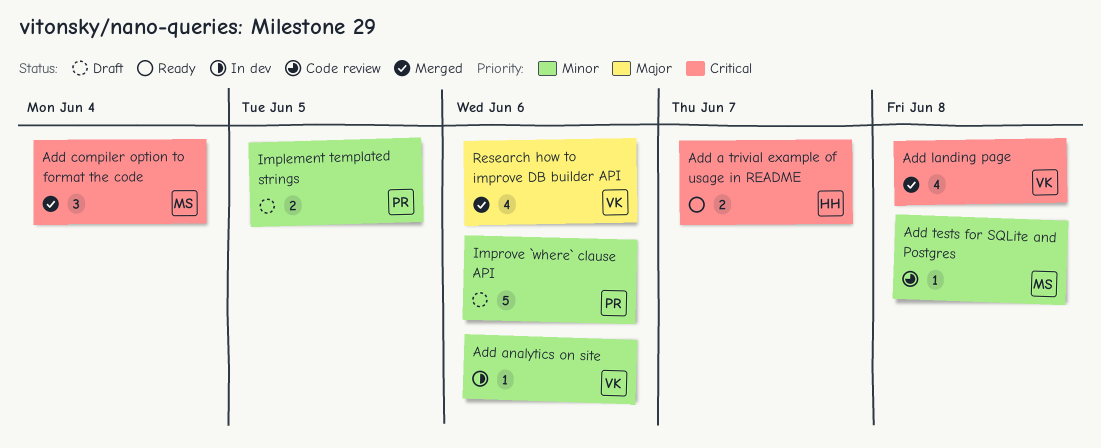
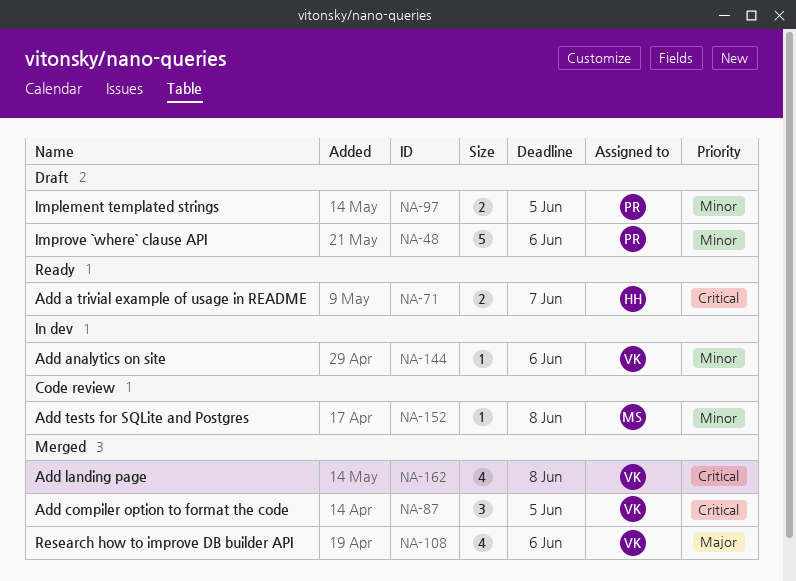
Add compiler option to format the code, owner: MS -> VK
Add compiler option to format the code, due: Jun 4 -> Jun 5

